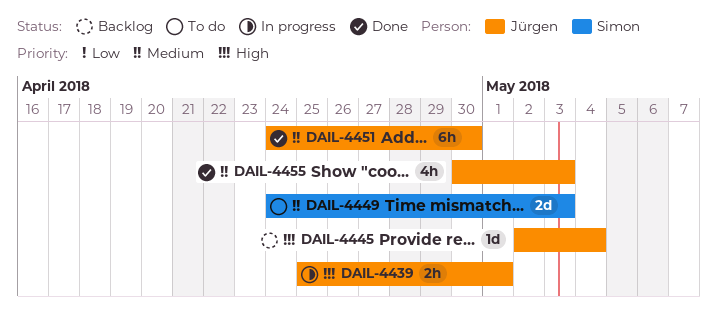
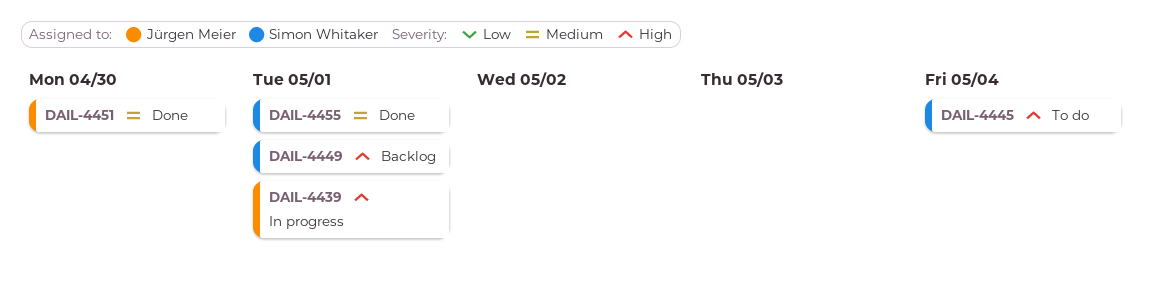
DAIL-4445, status: Backlog -> To do
DAIL-4445, owner: Jürgen Meier -> Simon Whitaker
DAIL-4449, status: To do -> Backlog
DAIL-4449, priority: Medium -> High
DAIL-4449, due: May 3 -> May 1
DAIL-4455, owner: Jürgen Meier -> Simon Whitaker
DAIL-4455, due: May 3 -> May 1

